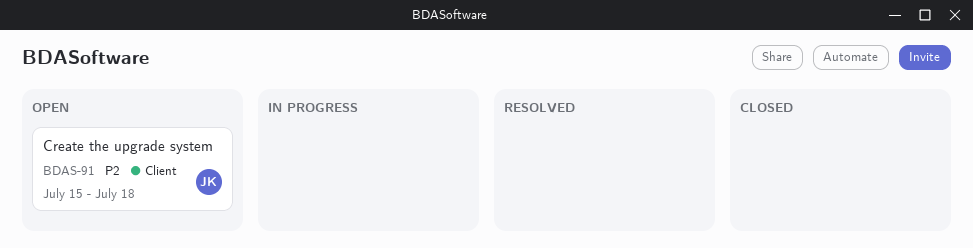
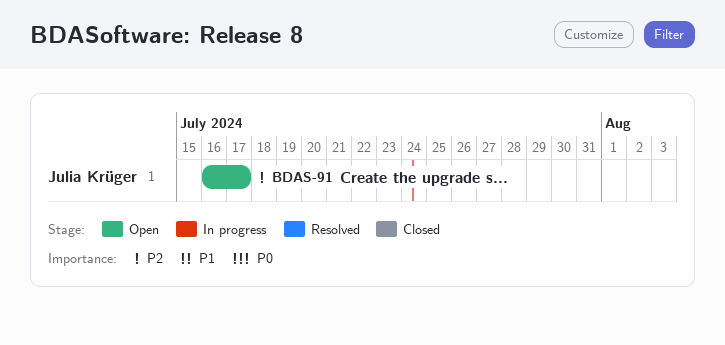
BDAS-91, start: Jul 15 -> Jul 16
BDAS-91, due: Jul 18 -> Jul 17

